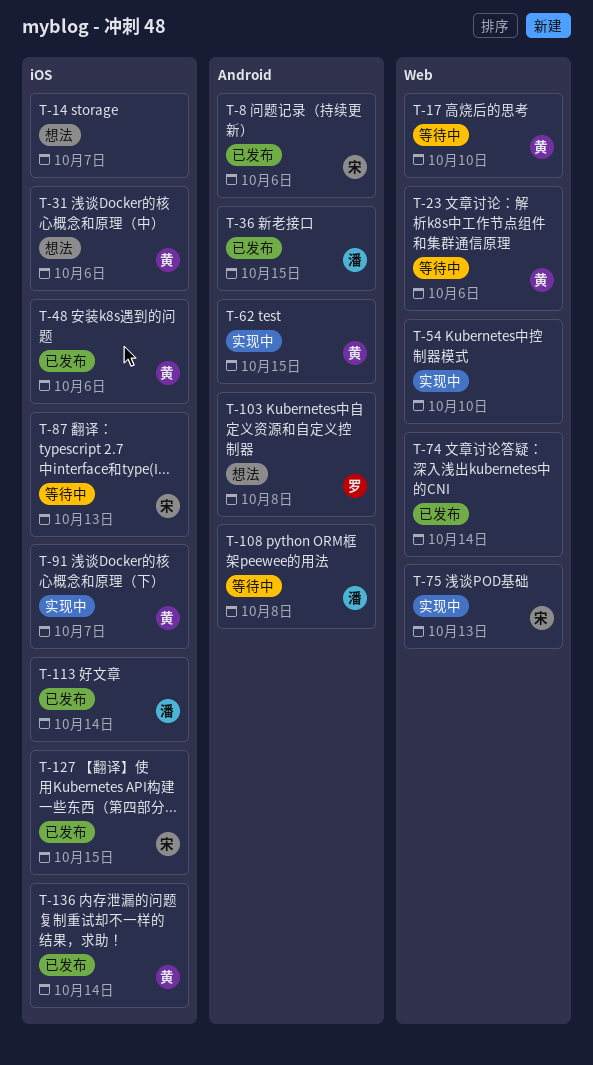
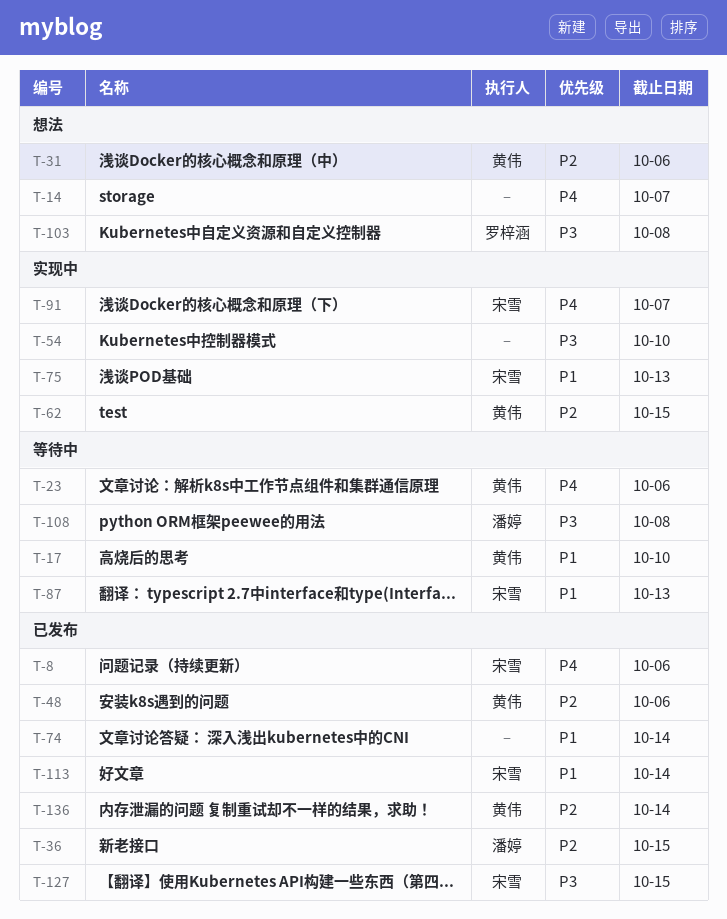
T-91, owner: 黄伟 -> 宋雪
T-113, owner: 潘婷 -> 宋雪

